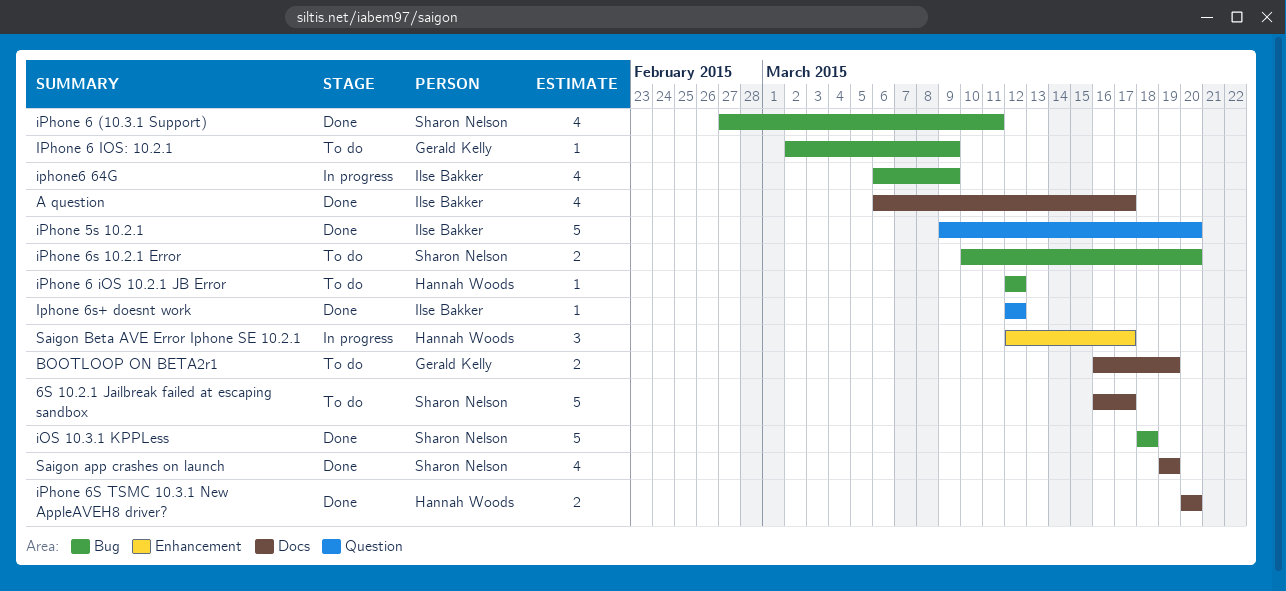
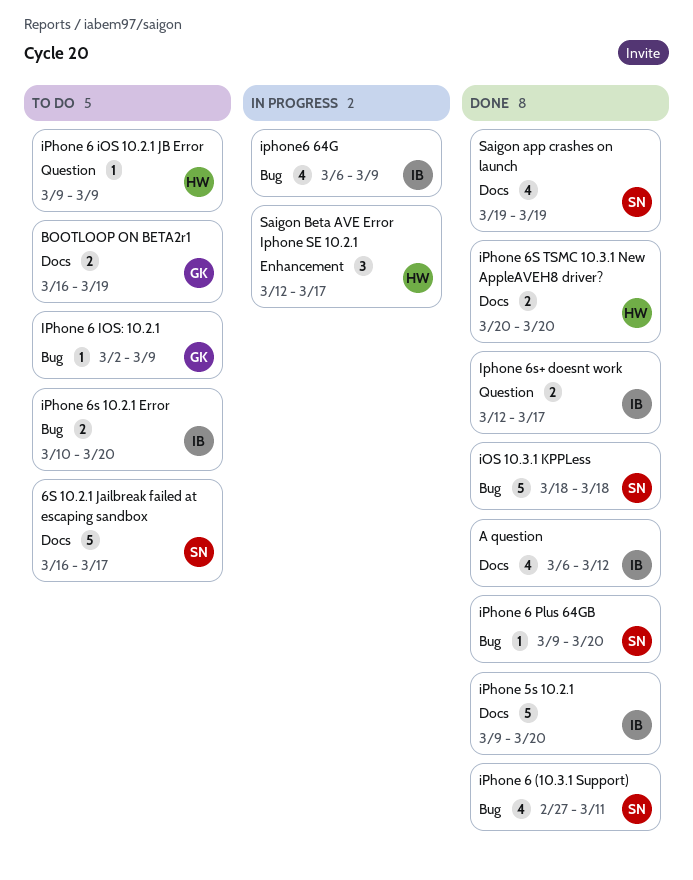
A question, due: Mar 17 -> Mar 12
iPhone 5s 10.2.1, label: Question -> Docs
iPhone 6 iOS 10.2.1 JB Error, label: Bug -> Question
iPhone 6 iOS 10.2.1 JB Error, start: Mar 12 -> Mar 9
iPhone 6 iOS 10.2.1 JB Error, due: Mar 12 -> Mar 9
iPhone 6 Plus 64GB: none -> present
iPhone 6s 10.2.1 Error, owner: Sharon Nelson -> Ilse Bakker
Iphone 6s+ doesnt work, estimate: 1 -> 2
Iphone 6s+ doesnt work, due: Mar 12 -> Mar 17

